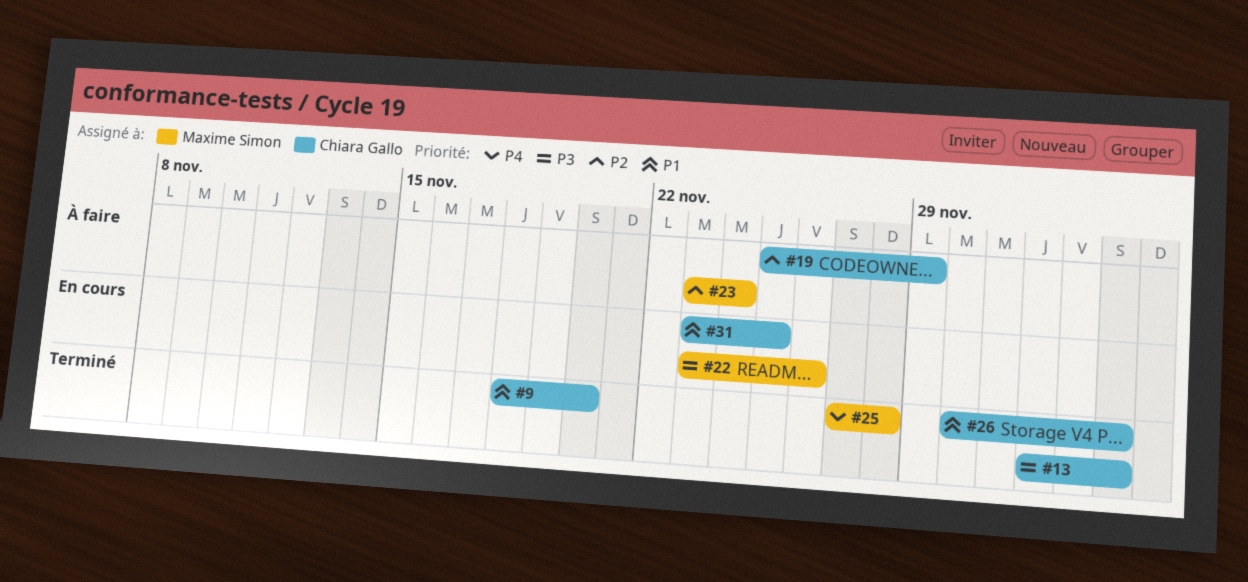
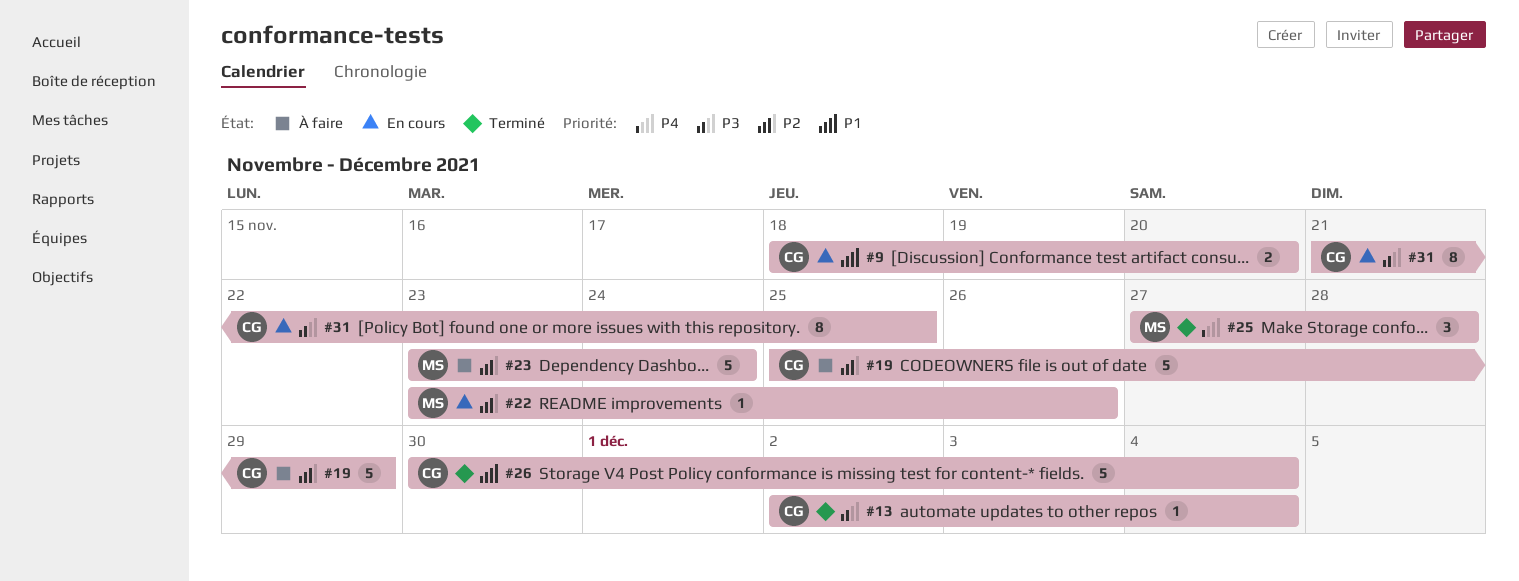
#9, status: Terminé -> En cours
#22, priority: P3 -> P2
#31, priority: P1 -> P3
#31, start: Nov 23 -> Nov 21

